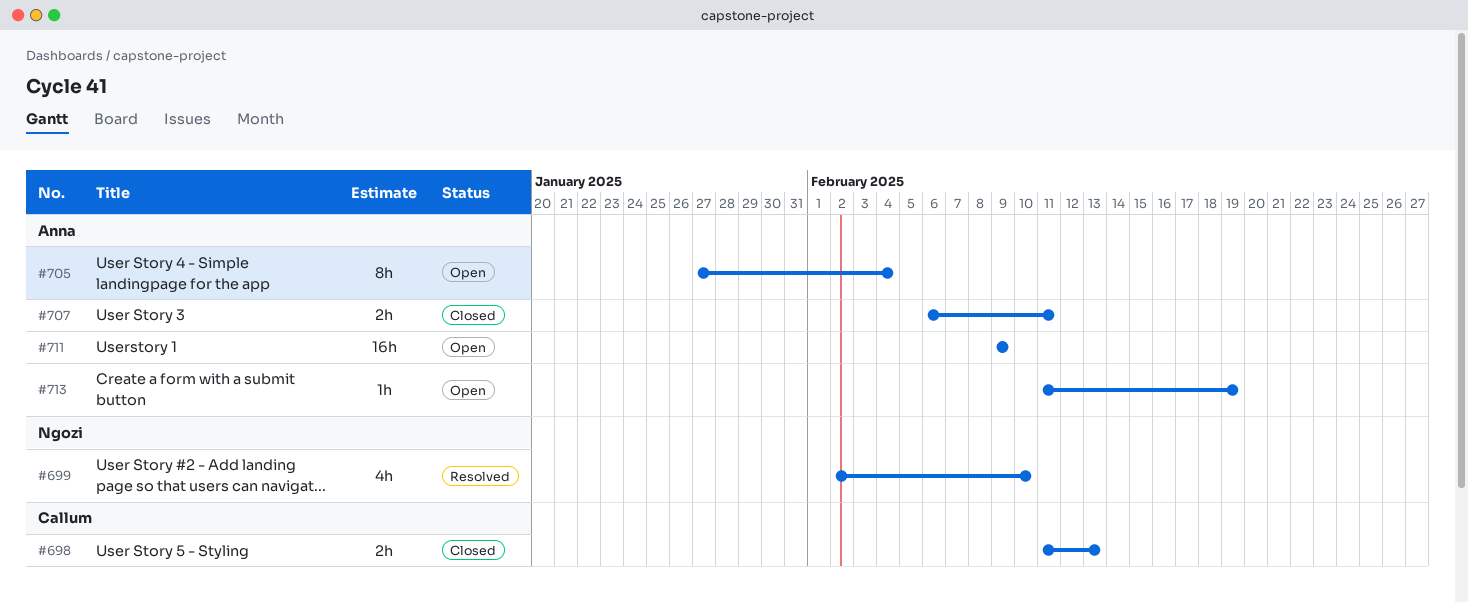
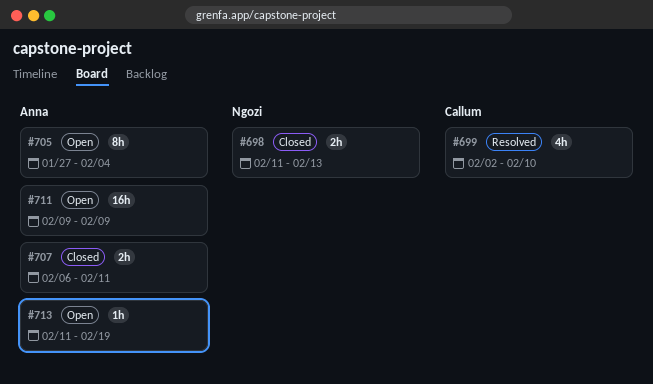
#698, owner: Callum -> Ngozi
#699, owner: Ngozi -> Callum

